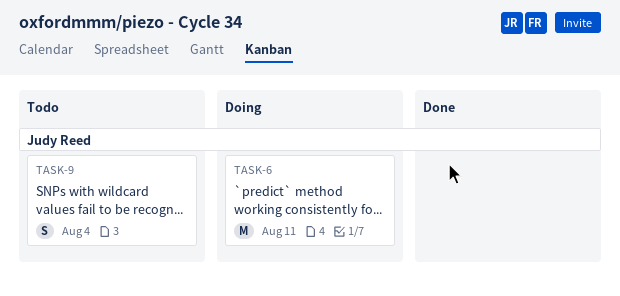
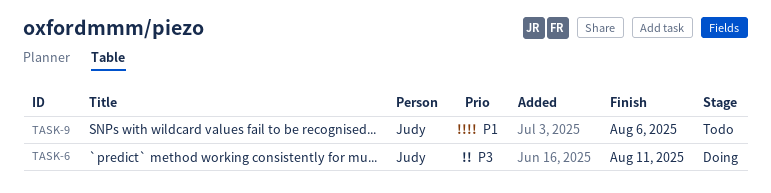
TASK-9, due: Aug 4 -> Aug 6

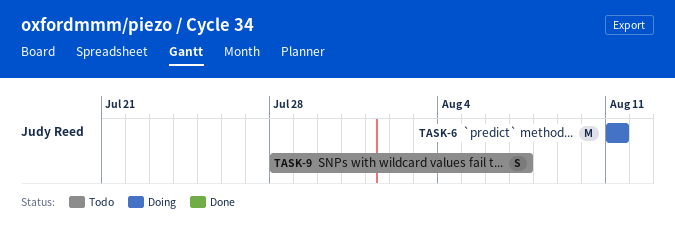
TASK-9, due: Aug 6 -> Aug 7

